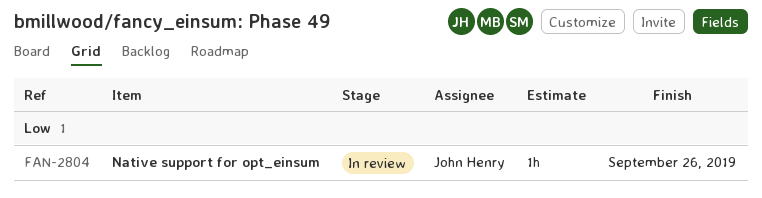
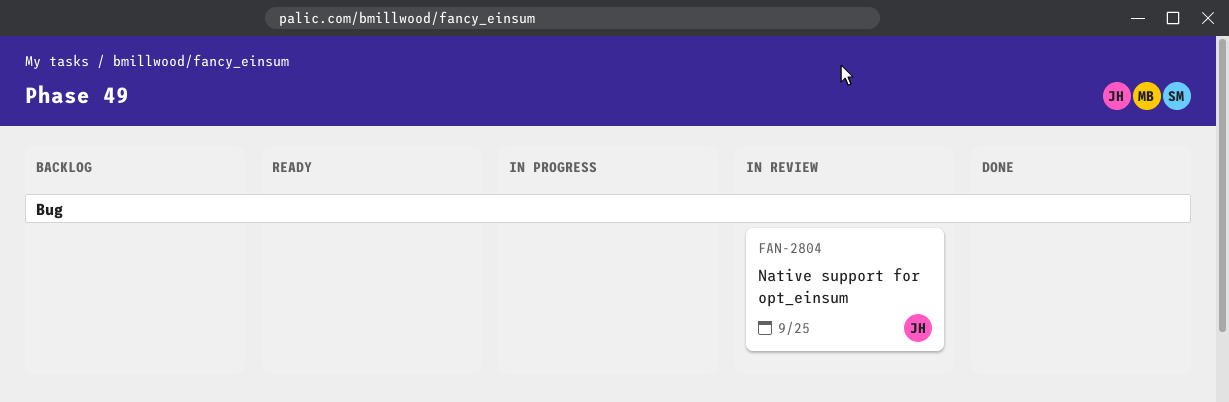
FAN-2804, due: Sep 26 -> Sep 25

